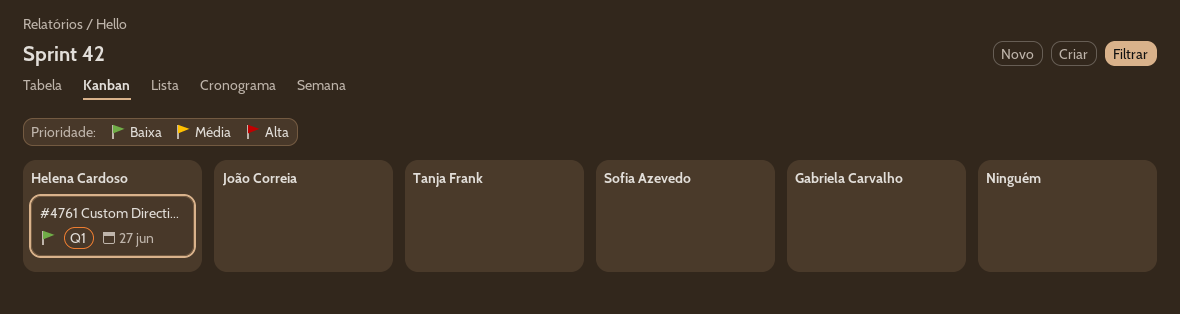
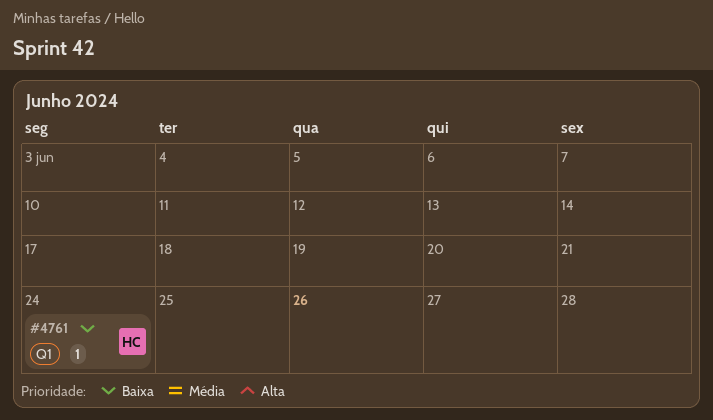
#4761, due: Jun 27 -> Jun 24

